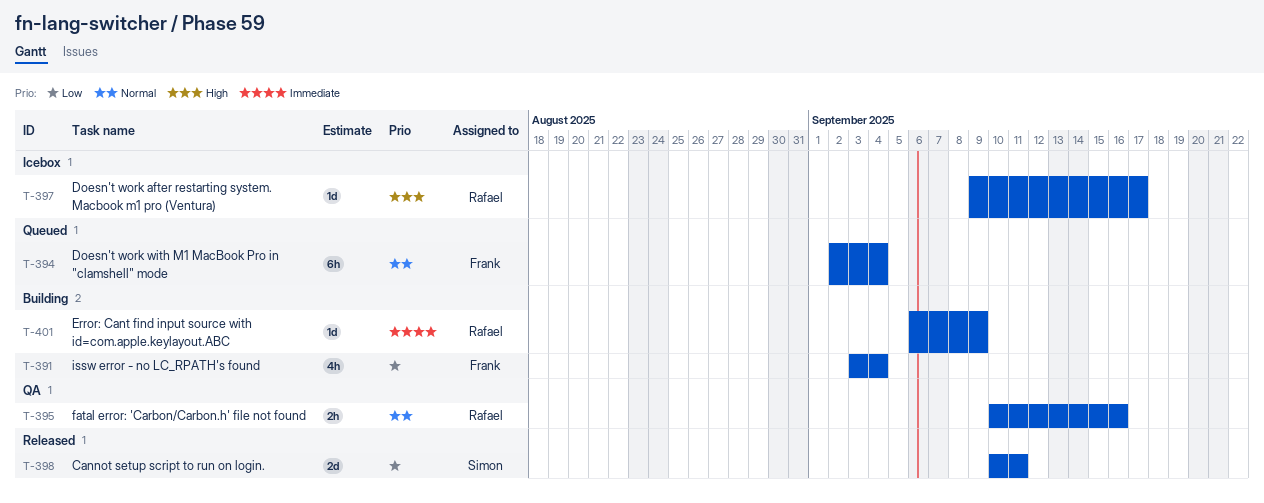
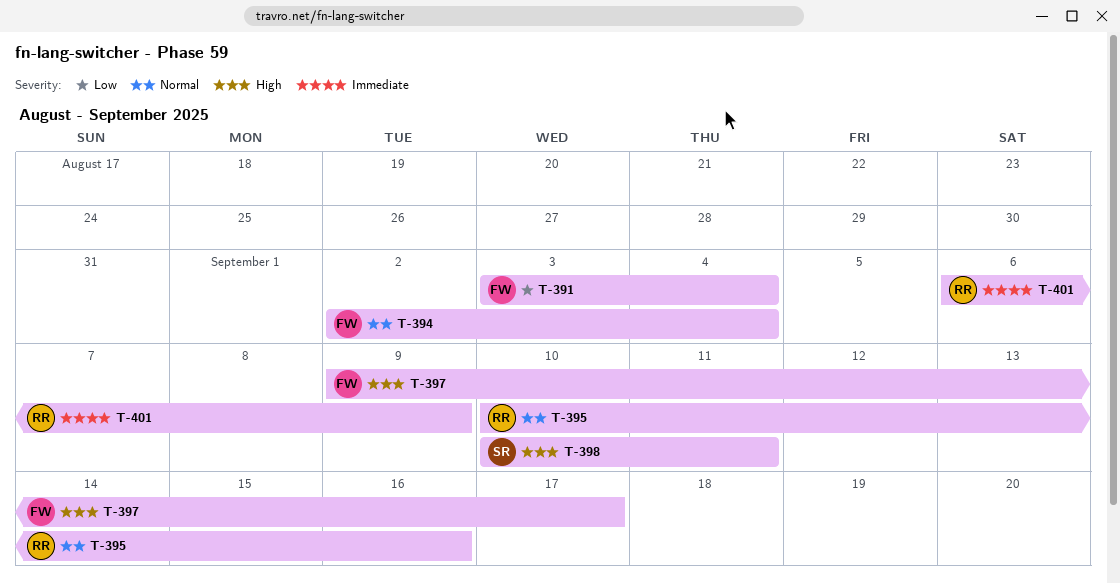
T-397, owner: Rafael -> Frank
T-398, priority: Low -> High

